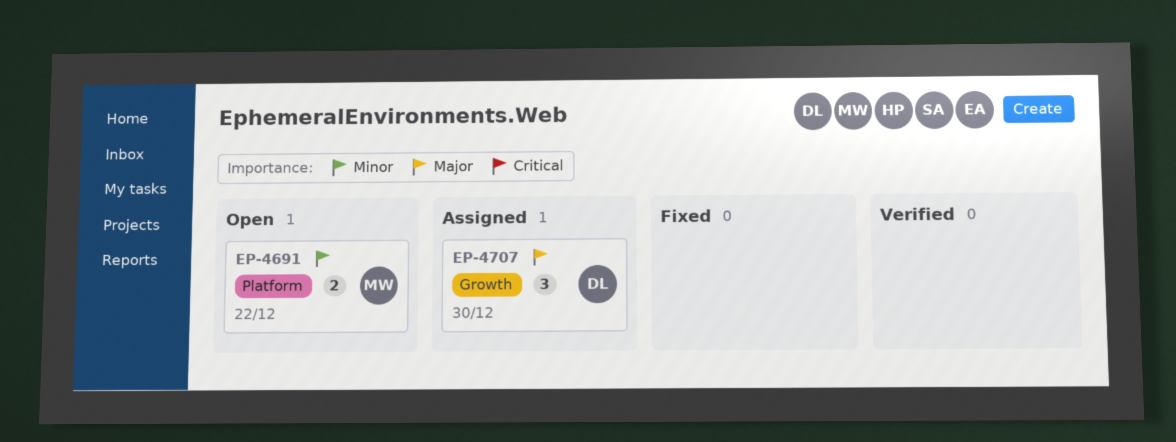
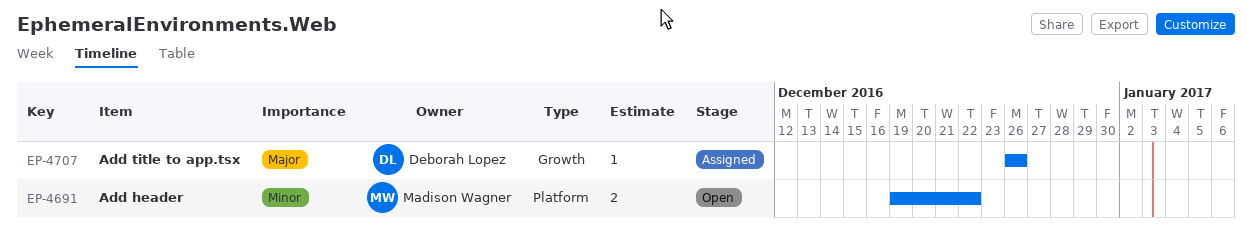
EP-4707, estimate: 3 -> 1
EP-4707, due: Dec 30 -> Dec 26

